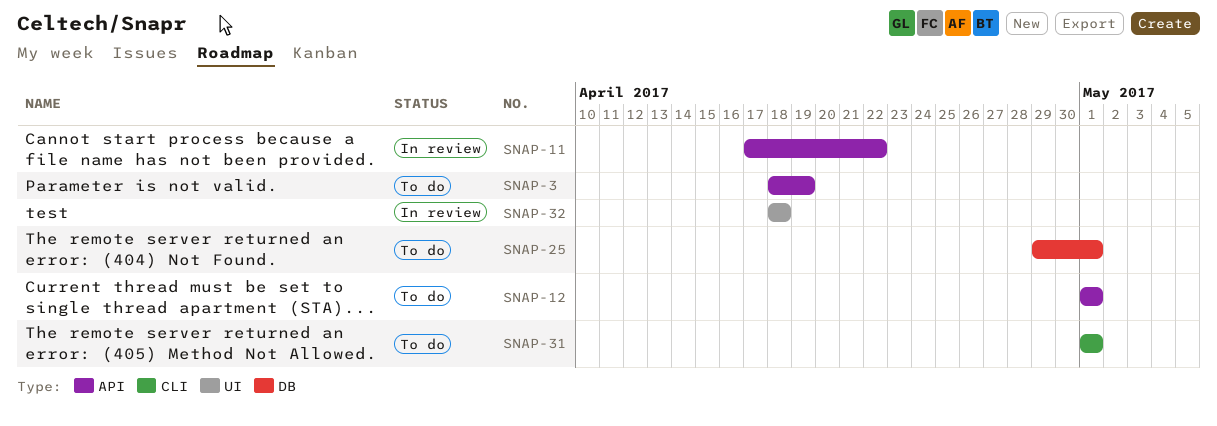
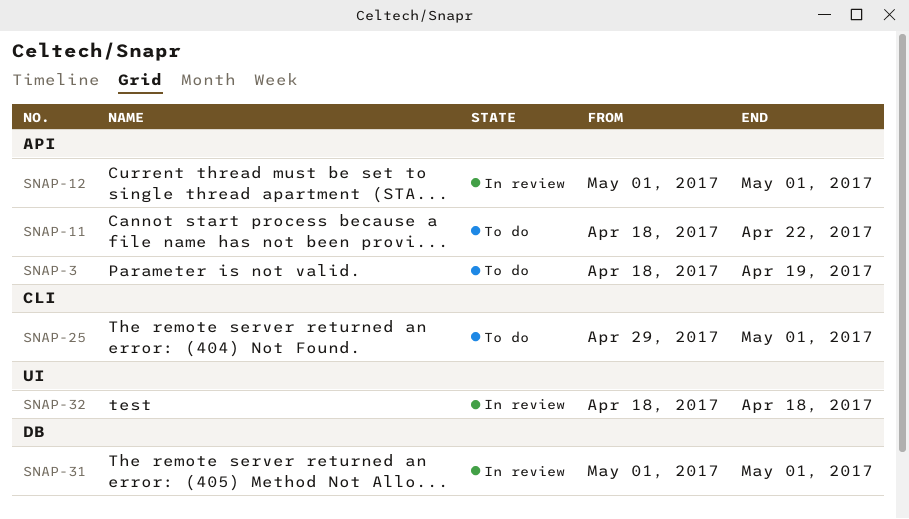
SNAP-11, status: In review -> To do
SNAP-11, start: Apr 17 -> Apr 18
SNAP-12, status: To do -> In review
SNAP-25, label: DB -> CLI
SNAP-31, status: To do -> In review
SNAP-31, label: CLI -> DB

